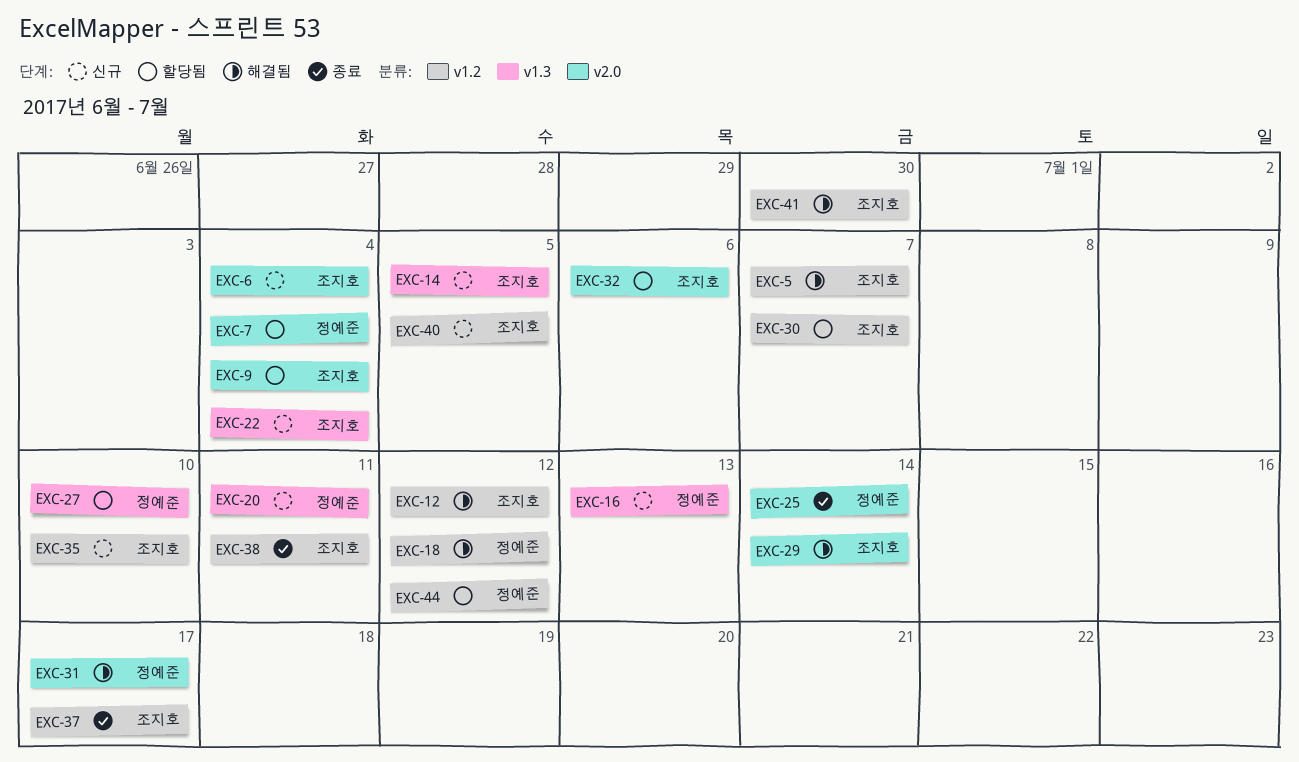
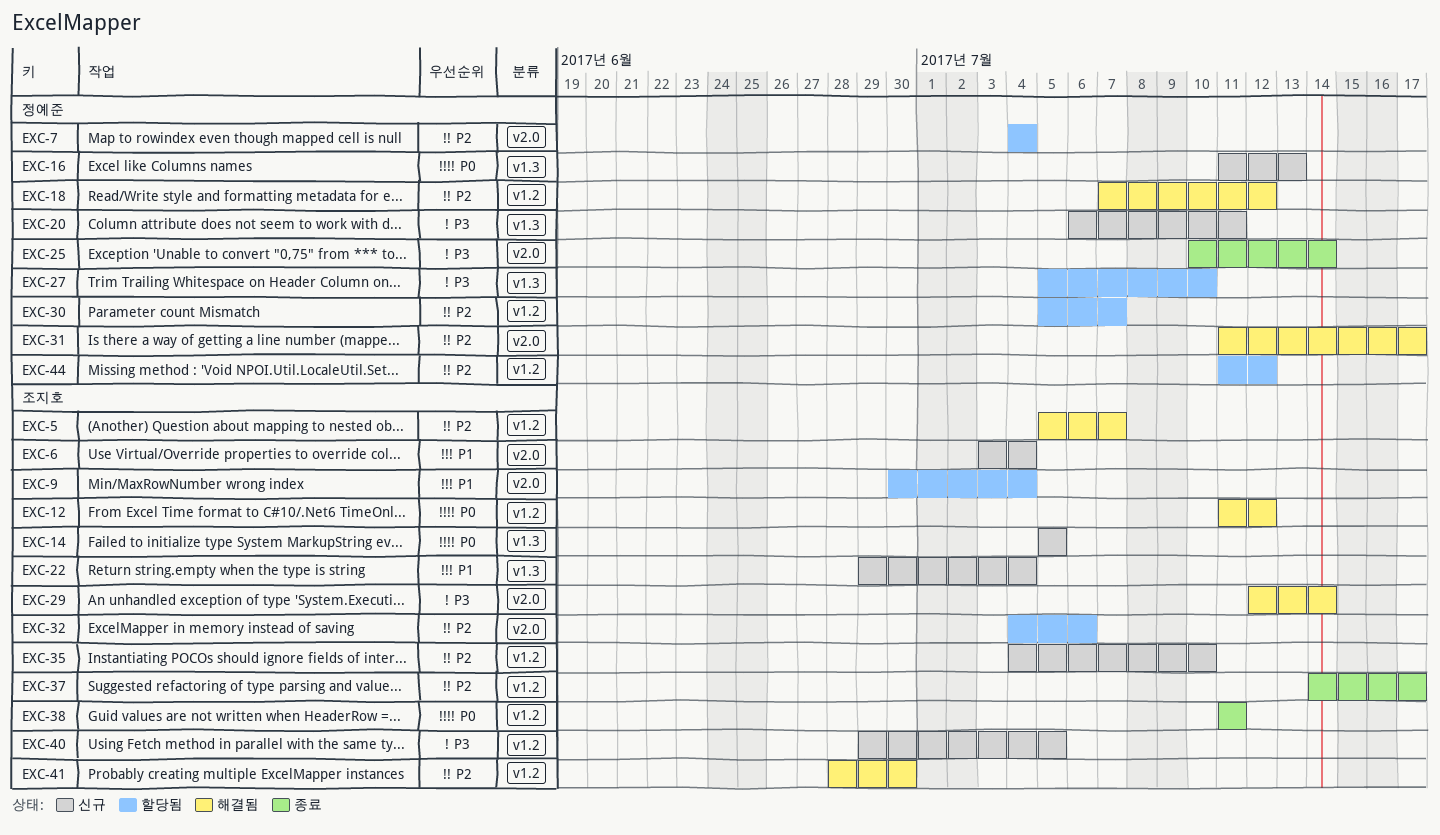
EXC-30, owner: 조지호 -> 정예준

